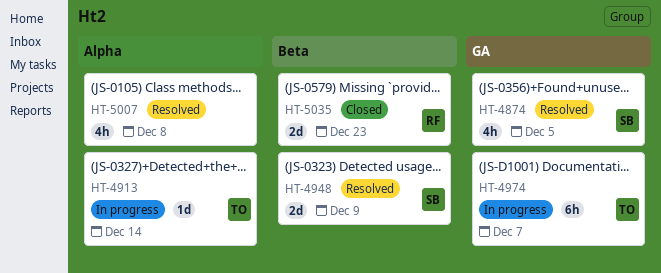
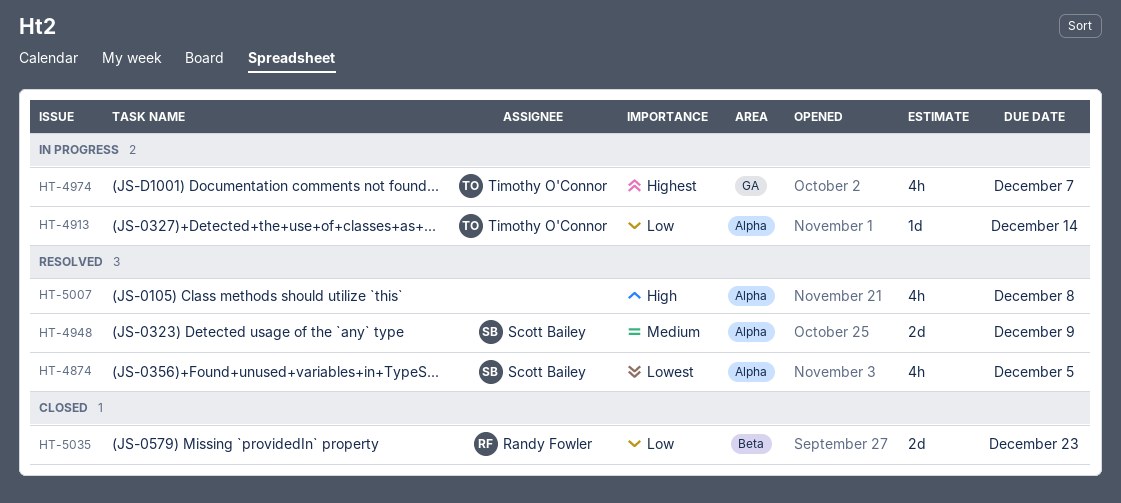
HT-4874, label: GA -> Alpha
HT-4948, label: Beta -> Alpha
HT-4974, estimate: 6h -> 4h

